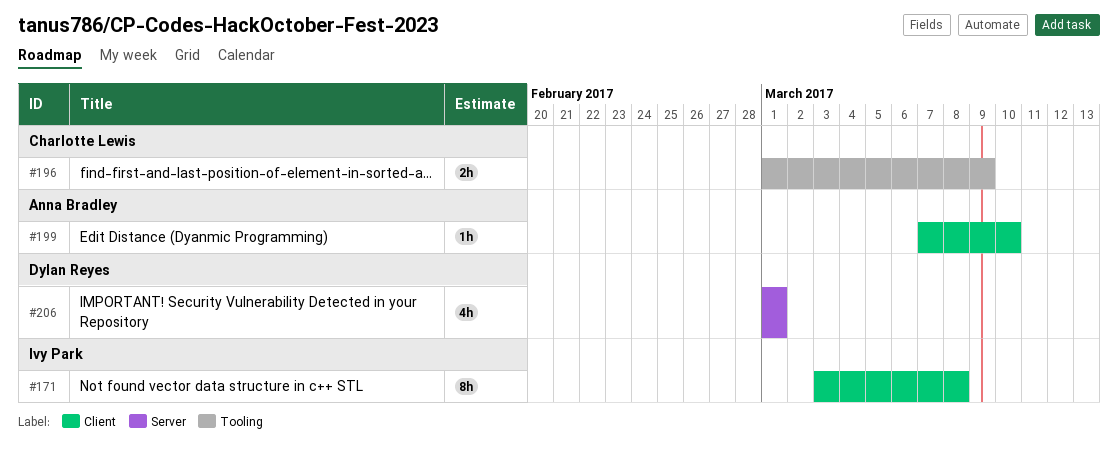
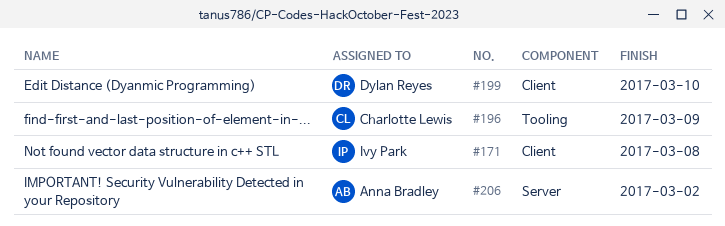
#199, owner: Anna Bradley -> Dylan Reyes
#206, owner: Dylan Reyes -> Anna Bradley
#206, due: Mar 1 -> Mar 2

